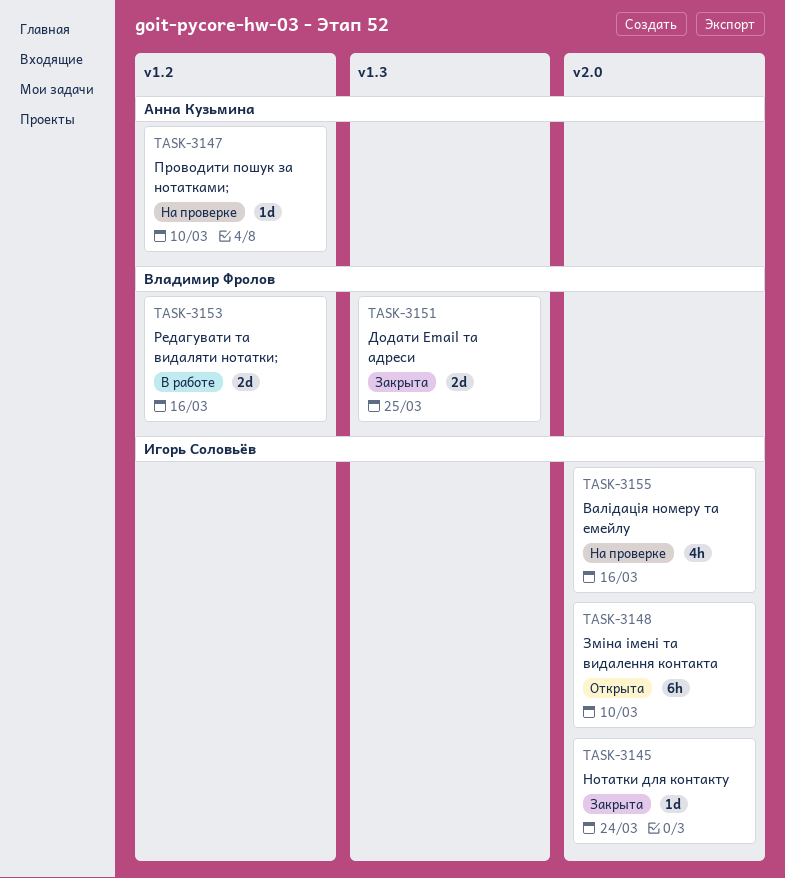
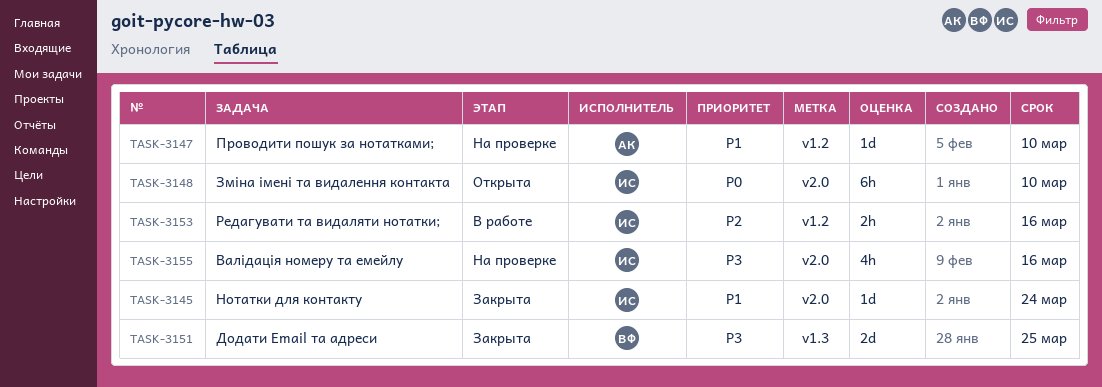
TASK-3153, owner: Владимир Фролов -> Игорь Соловьёв
TASK-3153, estimate: 2d -> 2h

